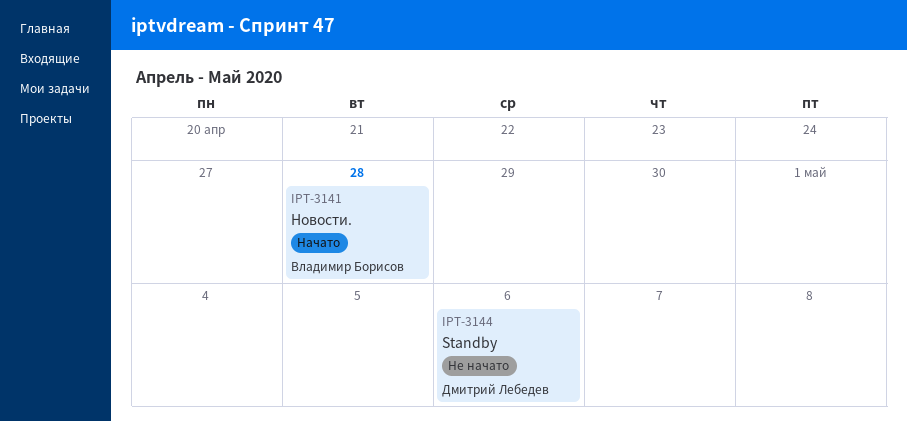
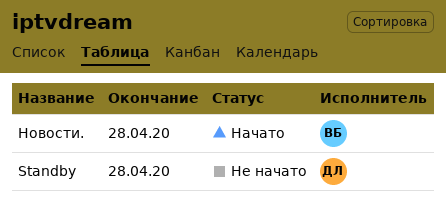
Standby, due: May 6 -> Apr 28

